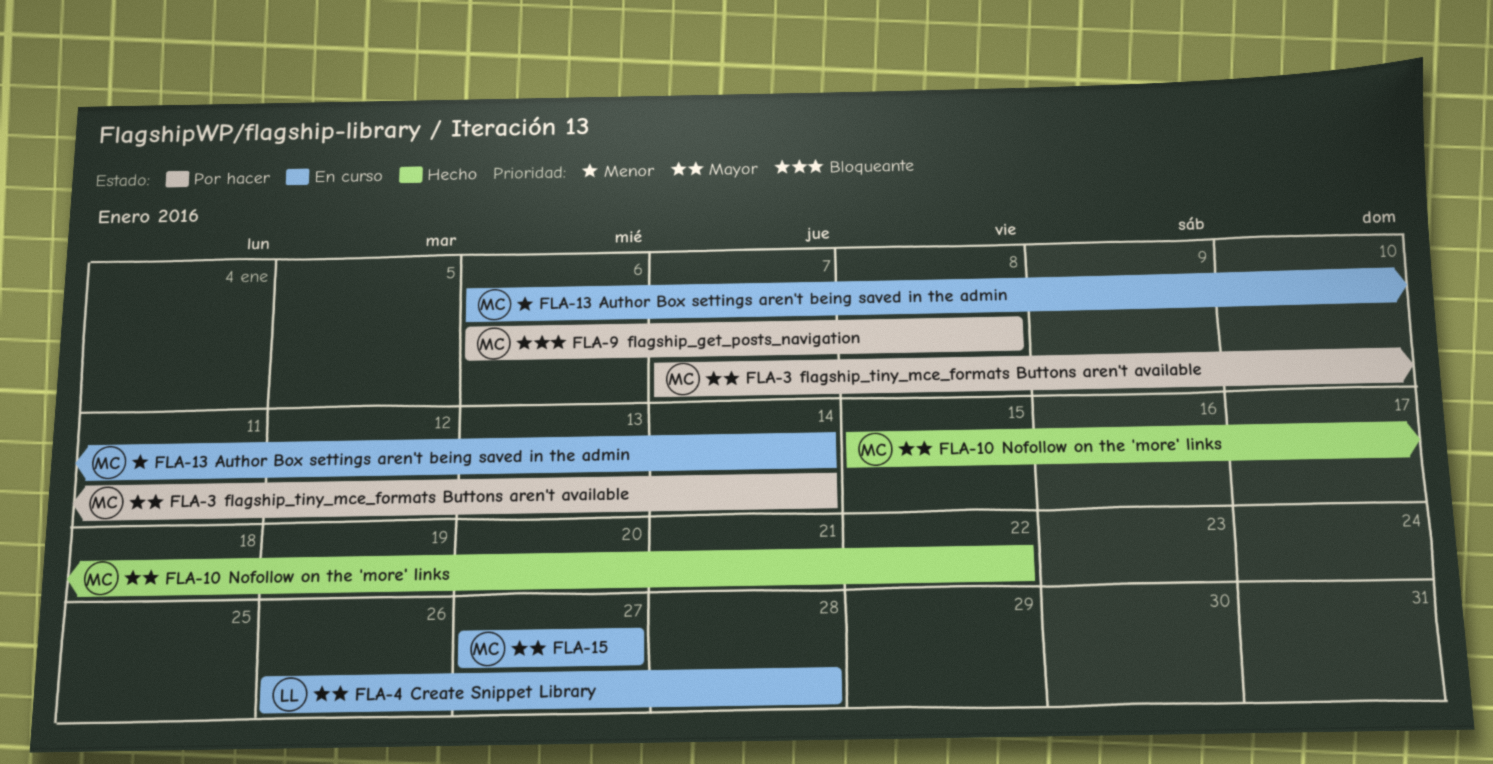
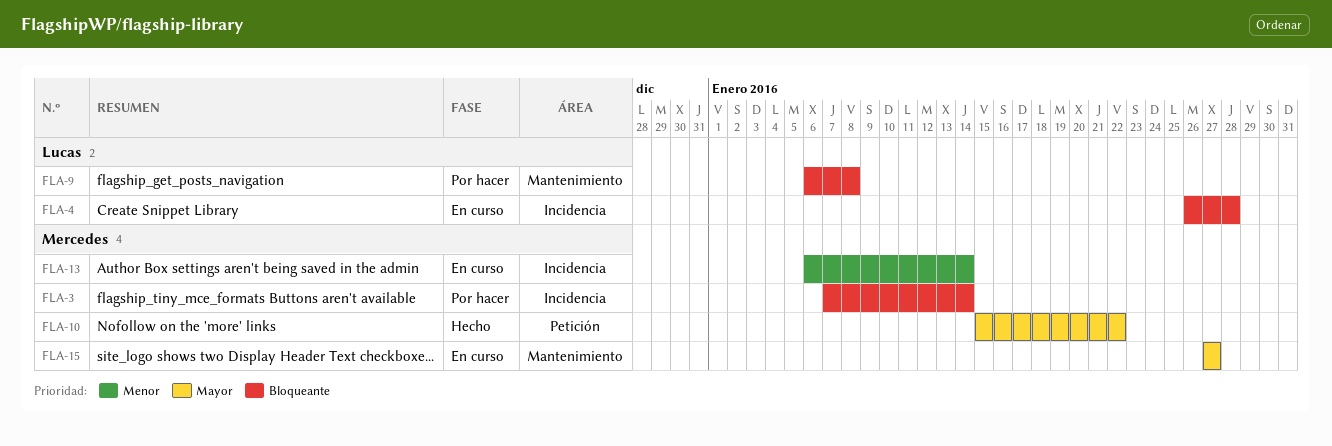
FLA-3, priority: Mayor -> Bloqueante
FLA-4, priority: Mayor -> Bloqueante
FLA-9, owner: Mercedes -> Lucas

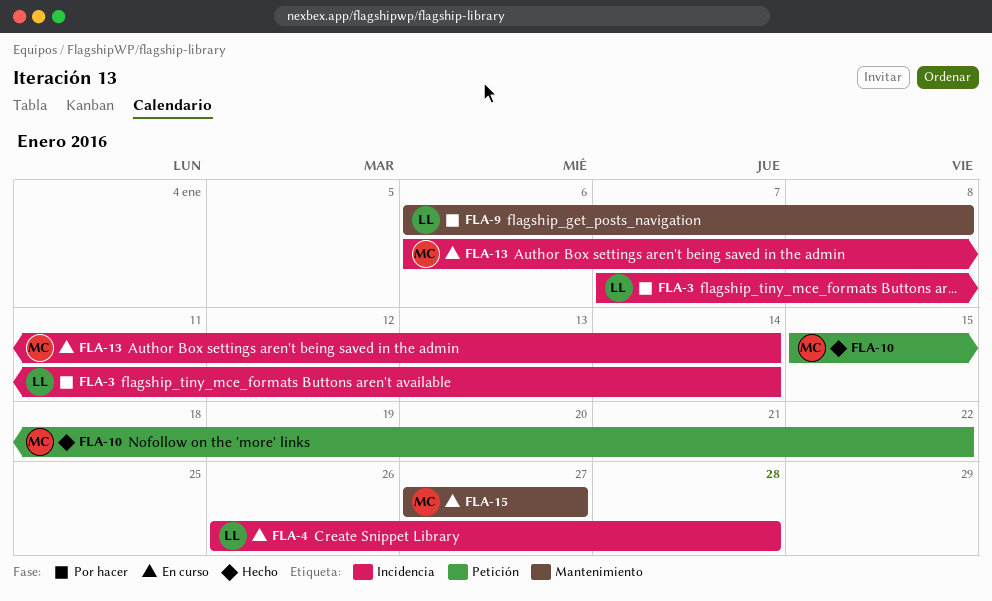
FLA-3, owner: Mercedes -> Lucas

